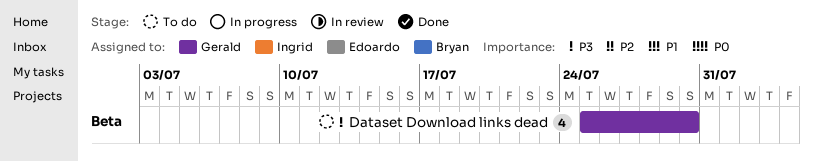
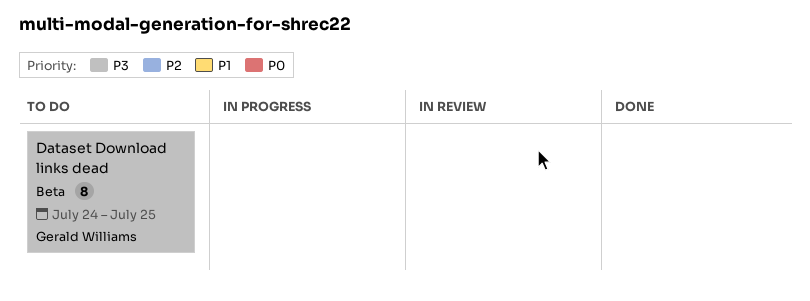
Dataset Download links dead, estimate: 4 -> 8
Dataset Download links dead, start: Jul 25 -> Jul 24
Dataset Download links dead, due: Jul 30 -> Jul 25

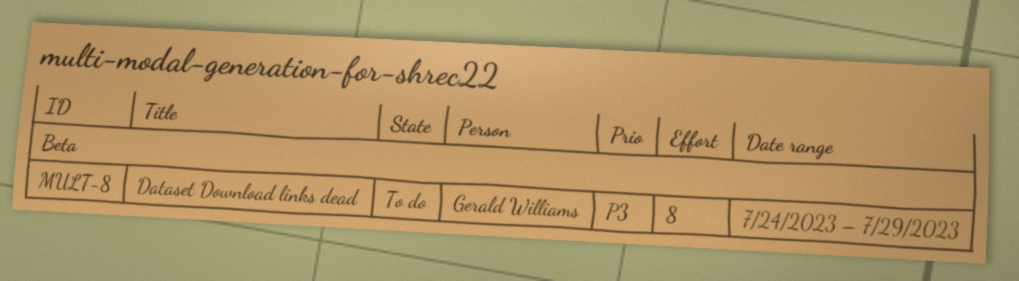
Dataset Download links dead, due: Jul 25 -> Jul 29

